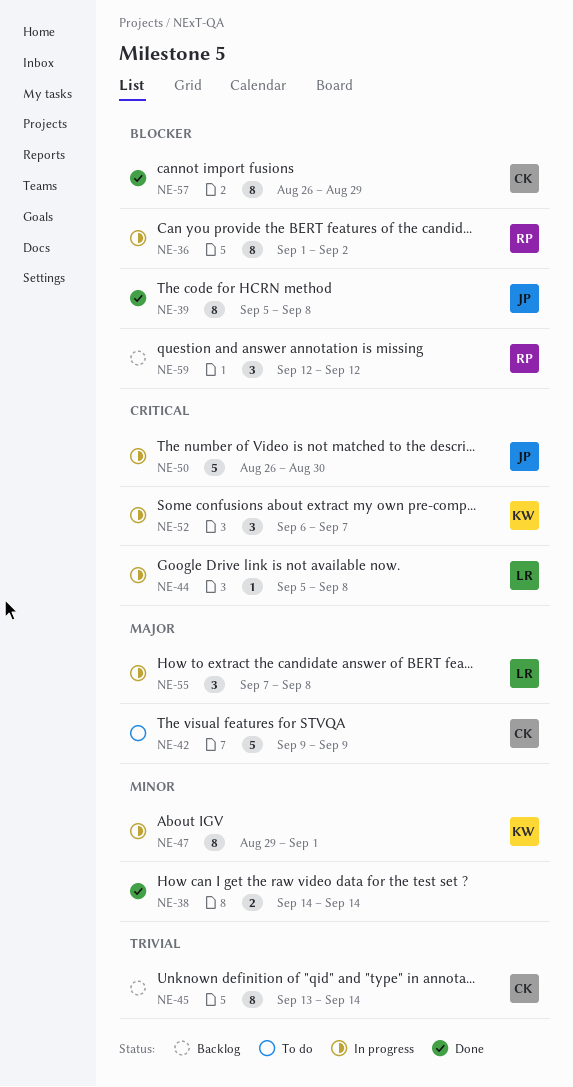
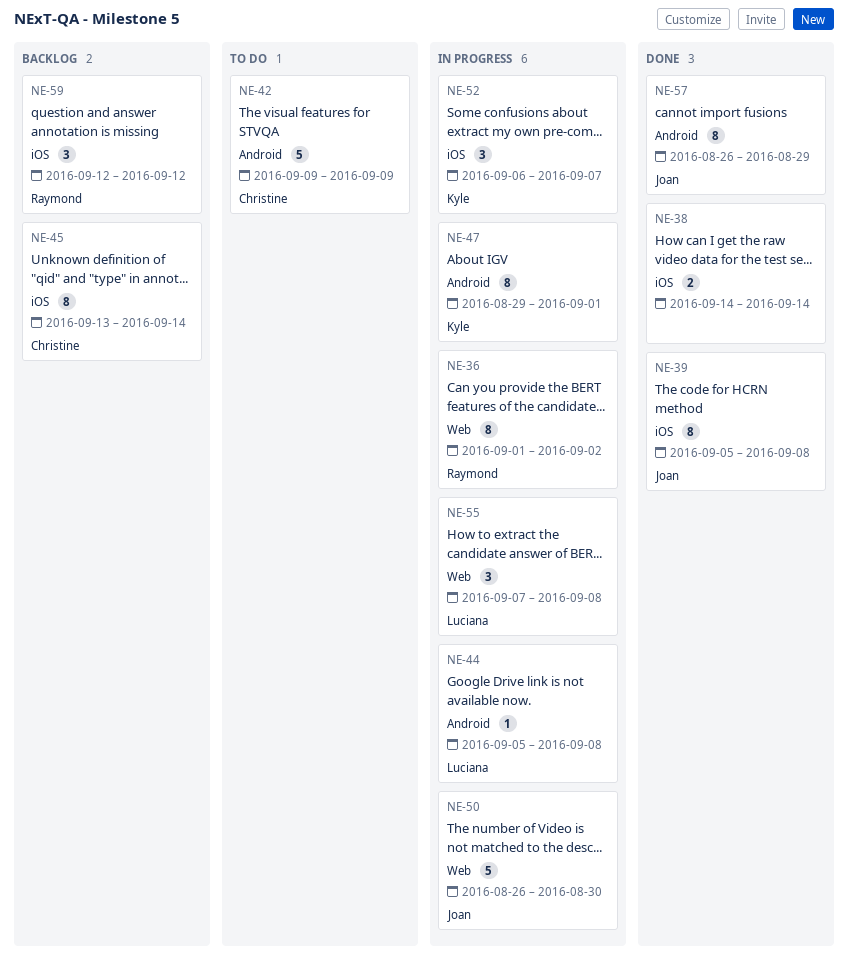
NE-57, owner: Christine -> Joan

